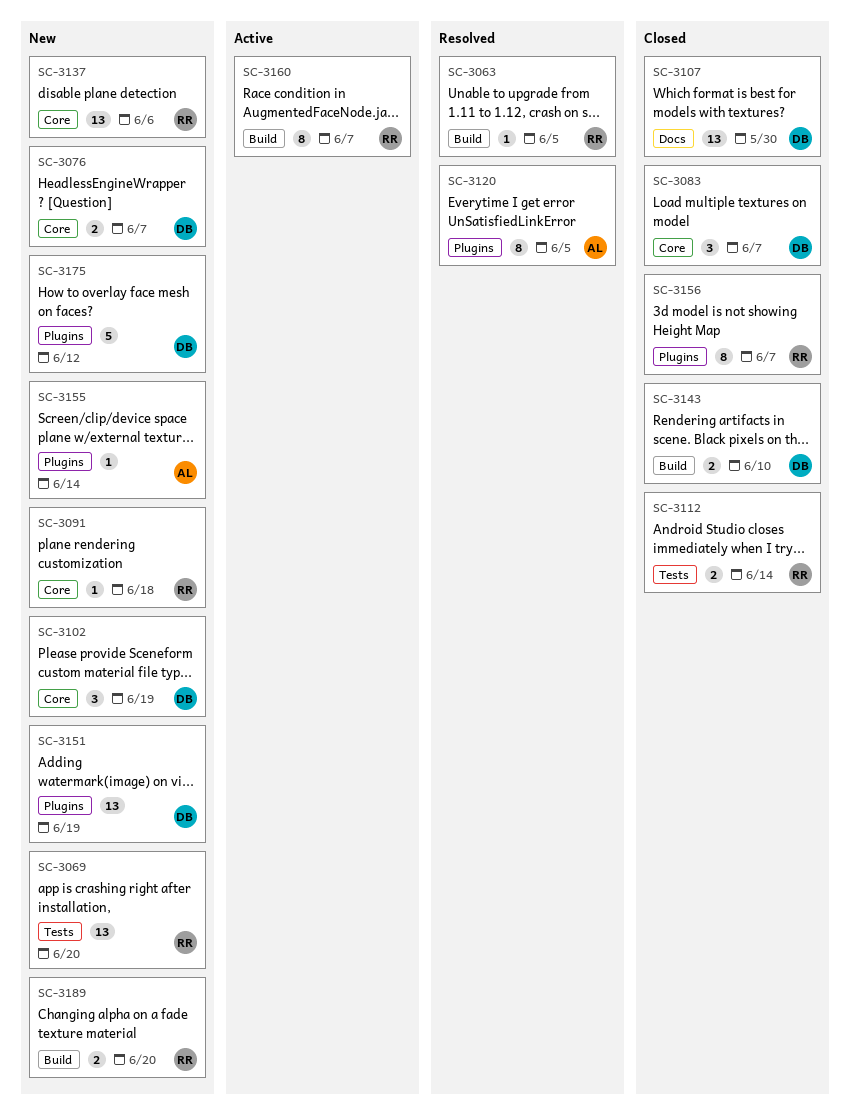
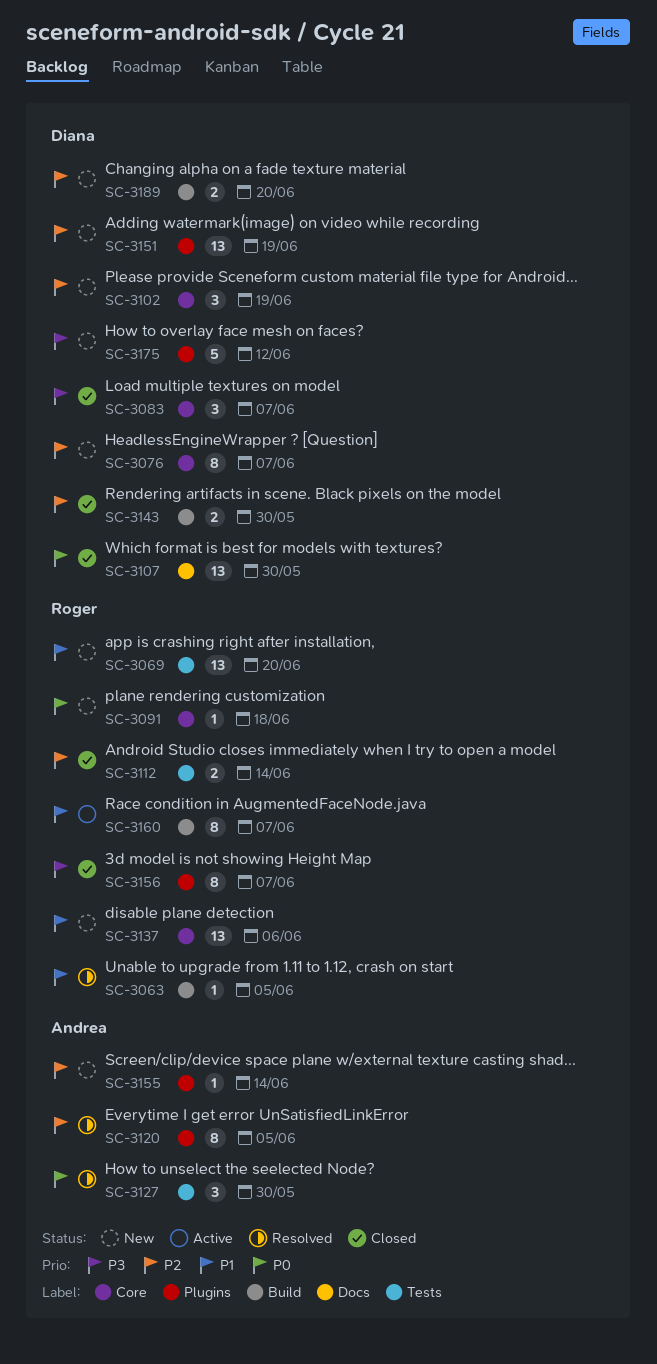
SC-3076, estimate: 2 -> 8
SC-3127: none -> present
SC-3143, due: Jun 10 -> May 30
SC-3189, owner: Roger -> Diana

